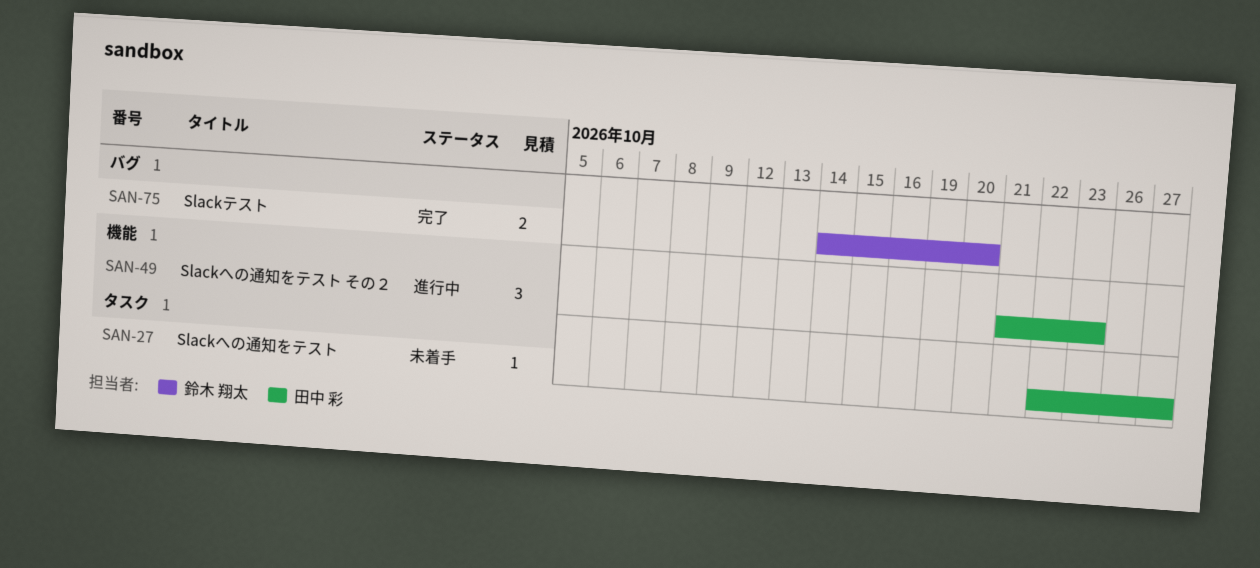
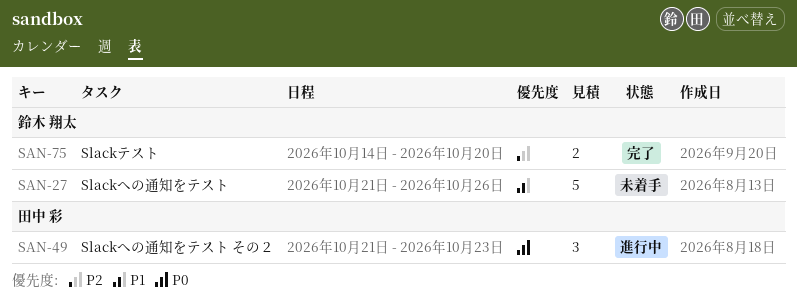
SAN-27, owner: 田中 彩 -> 鈴木 翔太
SAN-27, estimate: 1 -> 5
SAN-27, start: Oct 22 -> Oct 21
SAN-27, due: Oct 27 -> Oct 26

